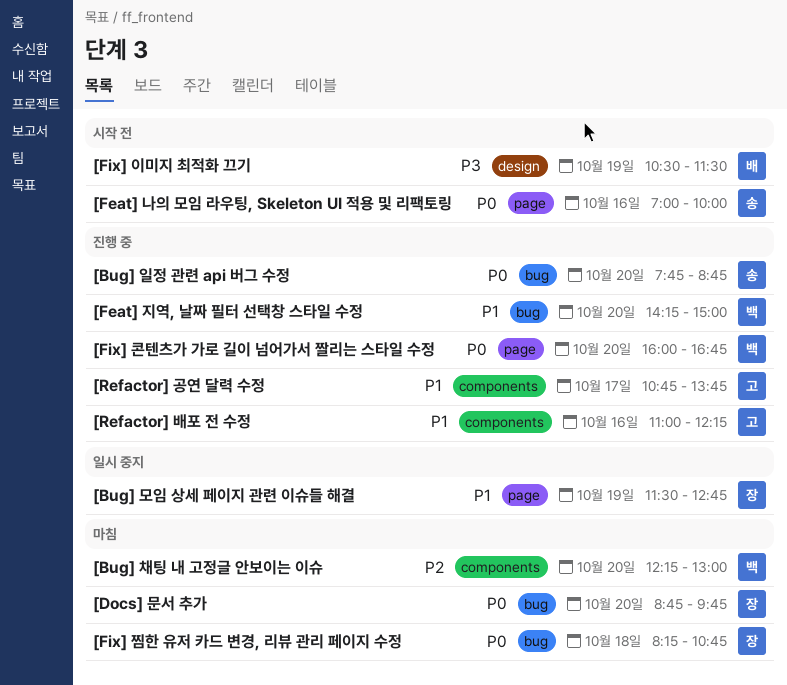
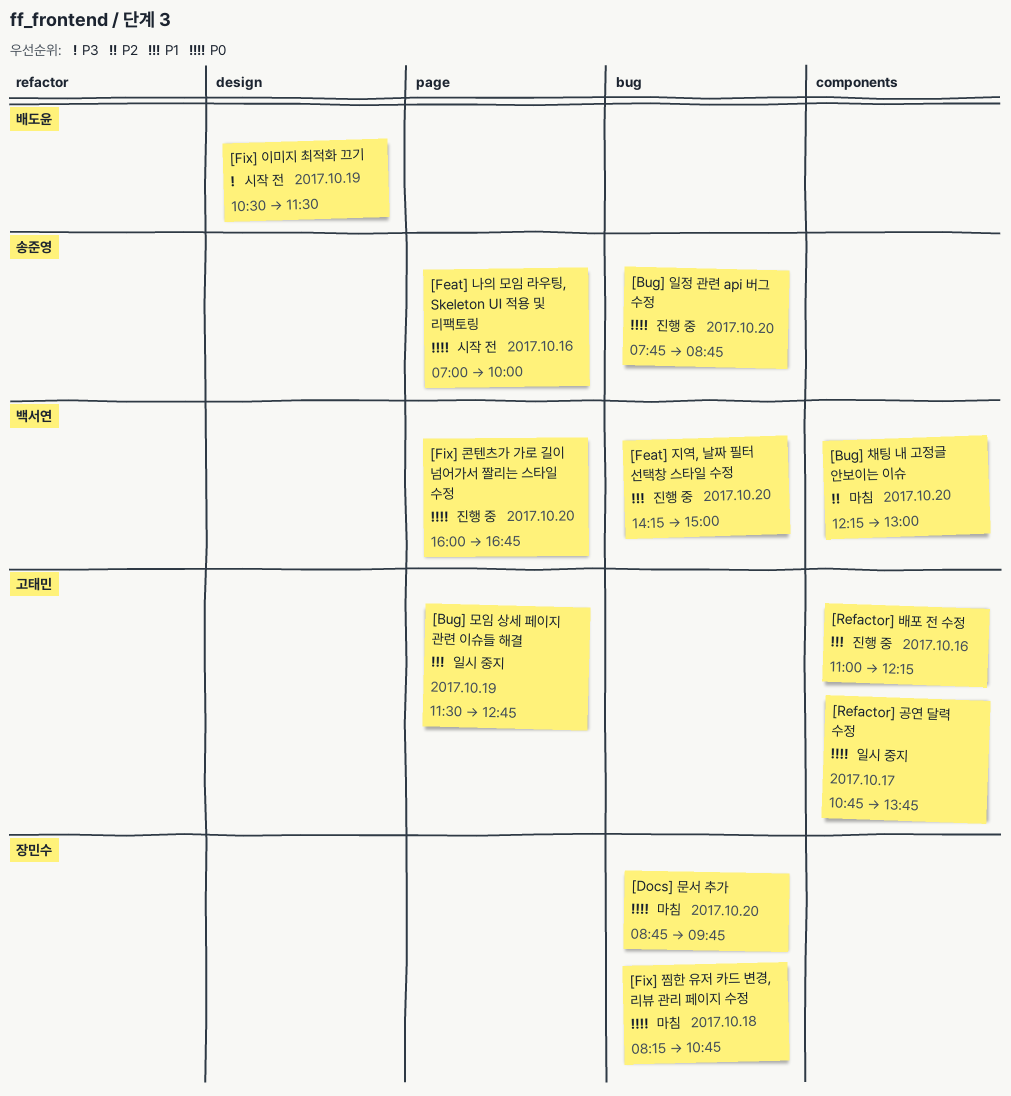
[Bug] 모임 상세 페이지 관련 이슈들 해결, owner: 장민수 -> 고태민
[Refactor] 공연 달력 수정, status: 진행 중 -> 일시 중지
[Refactor] 공연 달력 수정, priority: P1 -> P0

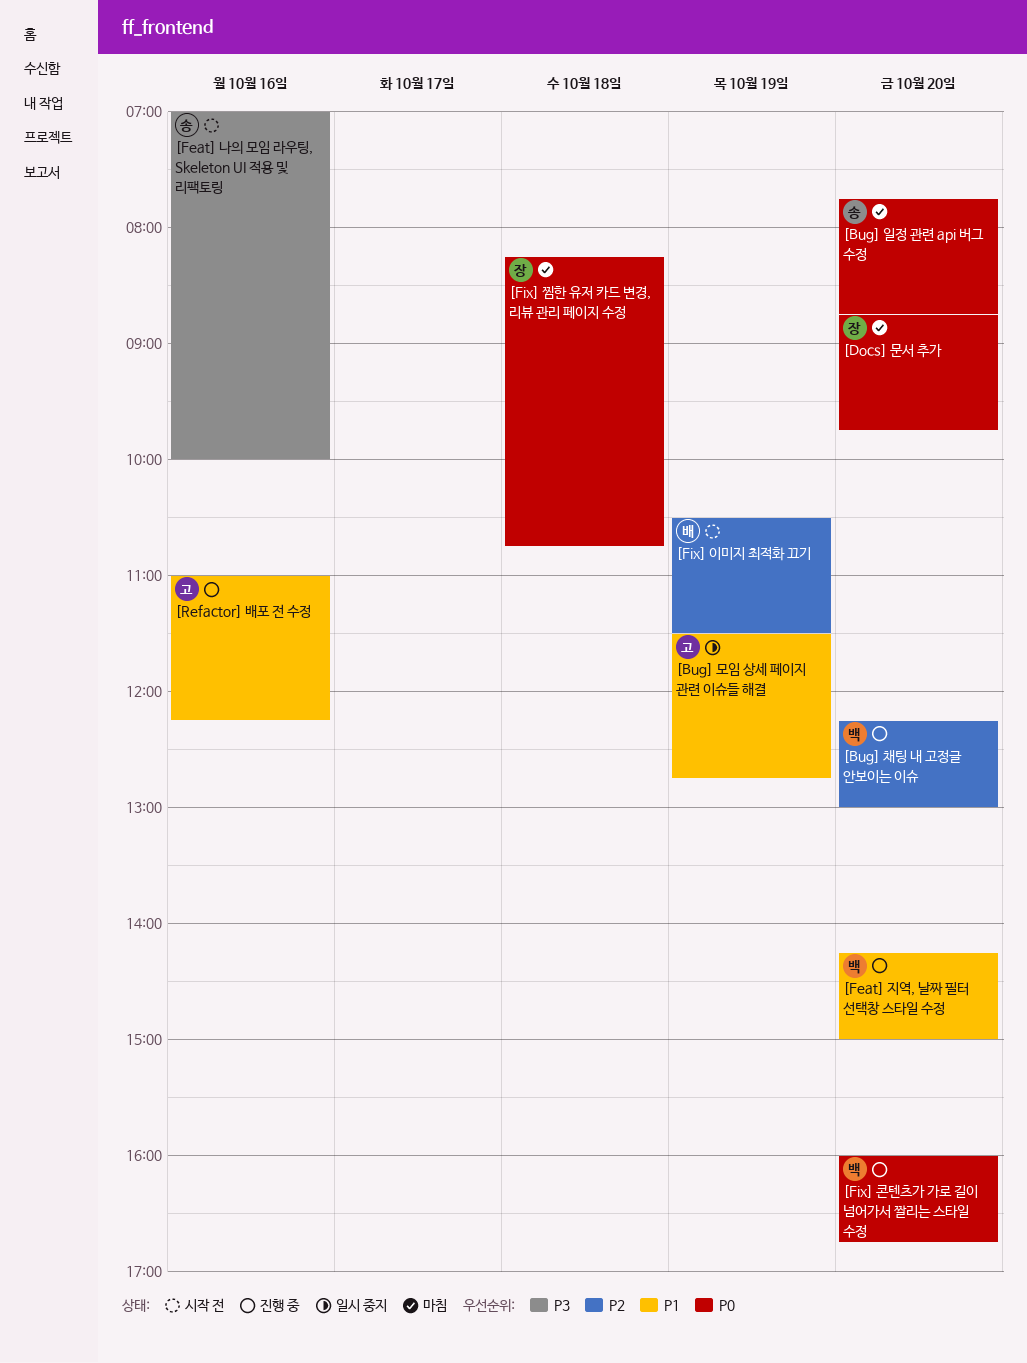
[Bug] 일정 관련 api 버그 수정, status: 진행 중 -> 마침
[Bug] 채팅 내 고정글 안보이는 이슈, status: 마침 -> 진행 중
[Feat] 나의 모임 라우팅, Skeleton UI 적용 및 리팩토링, priority: P0 -> P3
[Fix] 이미지 최적화 끄기, priority: P3 -> P2
[Refactor] 공연 달력 수정: present -> none

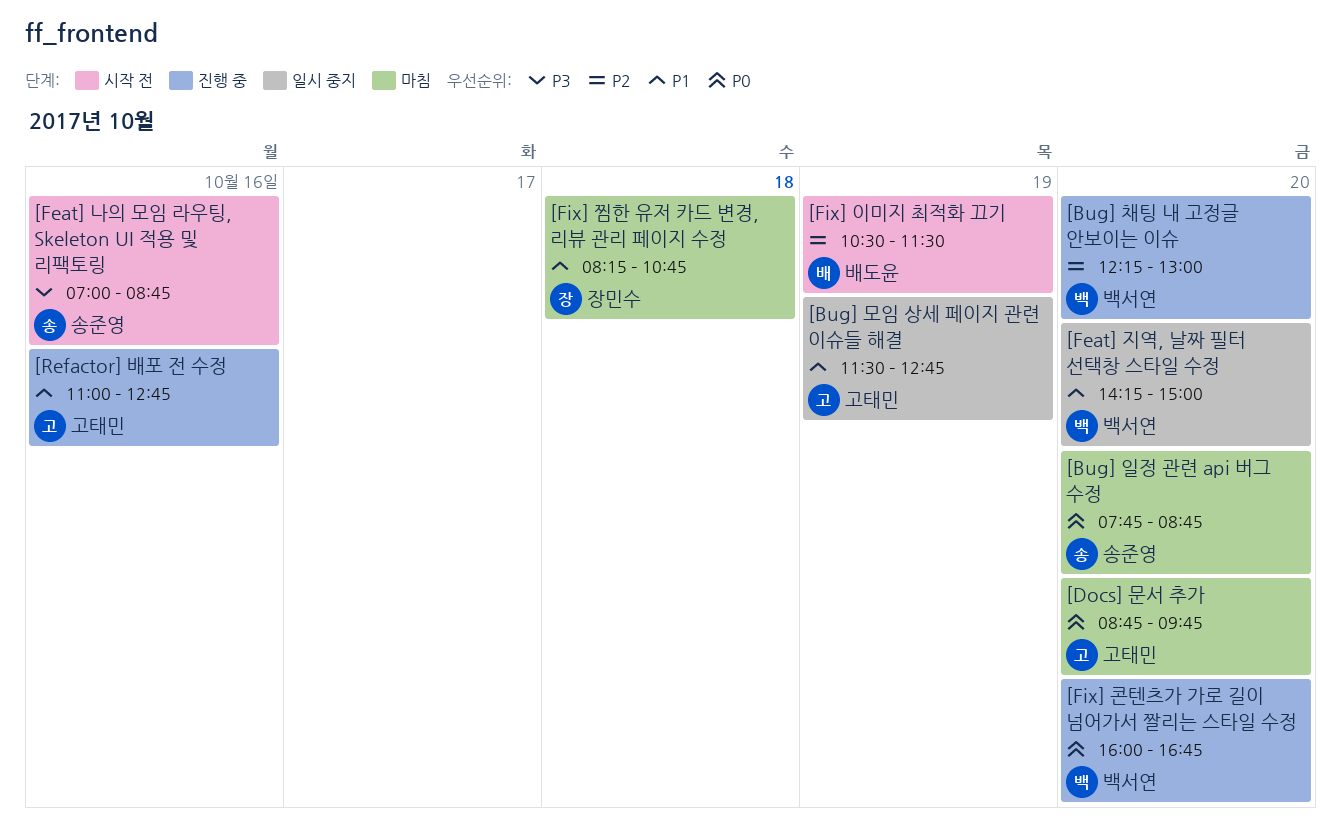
[Docs] 문서 추가, owner: 장민수 -> 고태민
[Feat] 나의 모임 라우팅, Skeleton UI 적용 및 리팩토링, ends: 10:00 -> 08:45
[Feat] 지역, 날짜 필터 선택창 스타일 수정, status: 진행 중 -> 일시 중지
[Fix] 찜한 유저 카드 변경, 리뷰 관리 페이지 수정, priority: P0 -> P1
[Refactor] 배포 전 수정, ends: 12:15 -> 12:45

